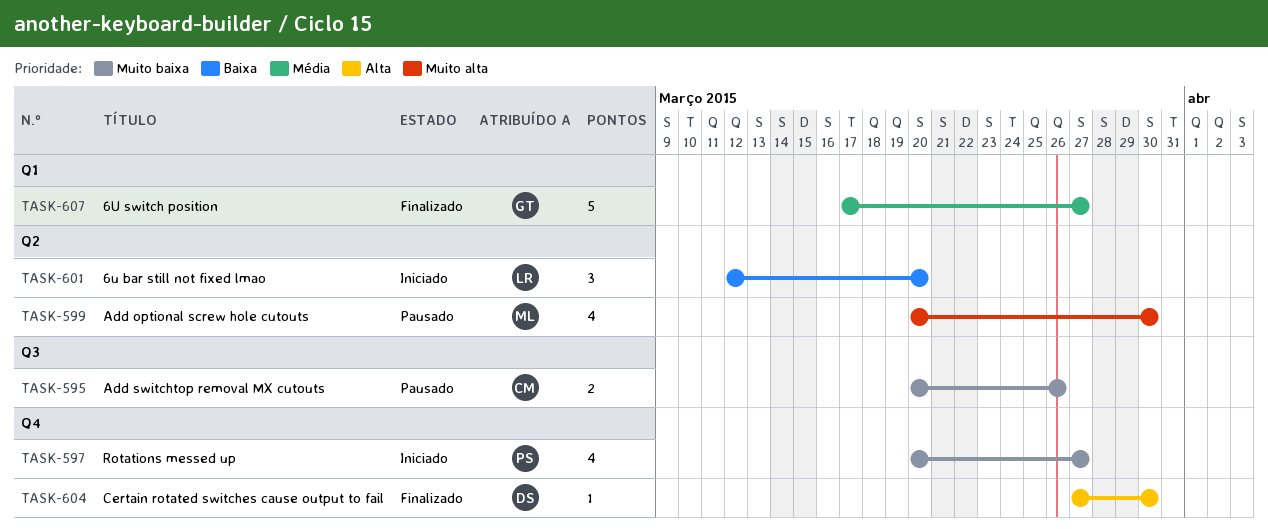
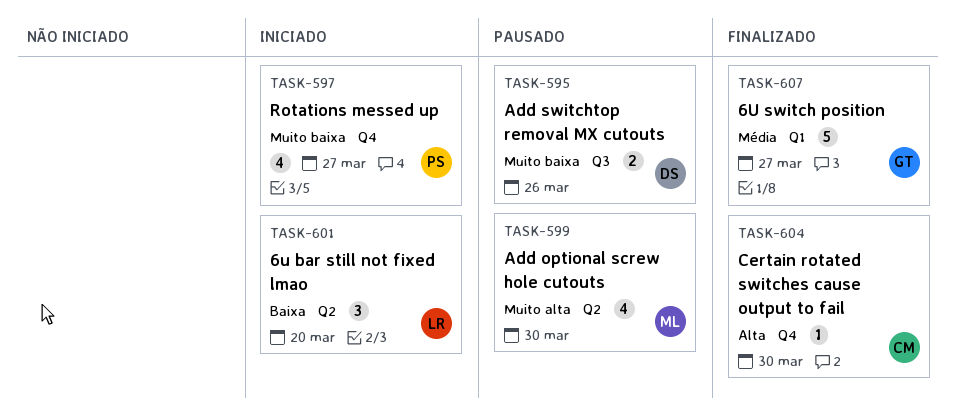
TASK-595, owner: CM -> DS
TASK-604, owner: DS -> CM

